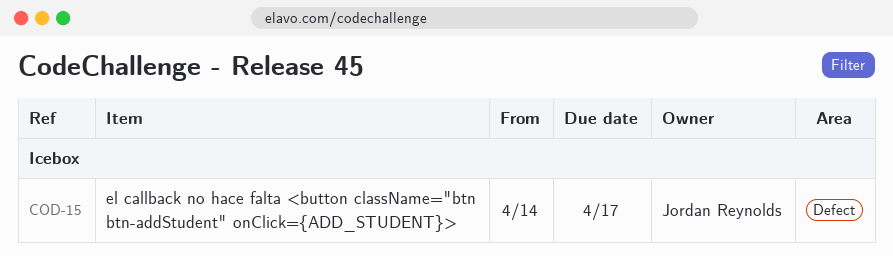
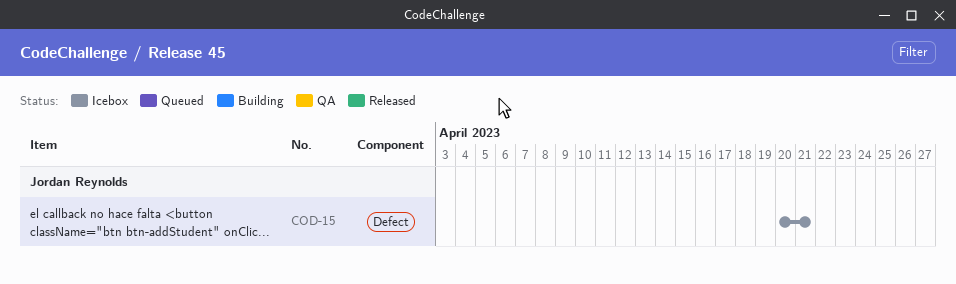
COD-15, start: Apr 14 -> Apr 20
COD-15, due: Apr 17 -> Apr 21

